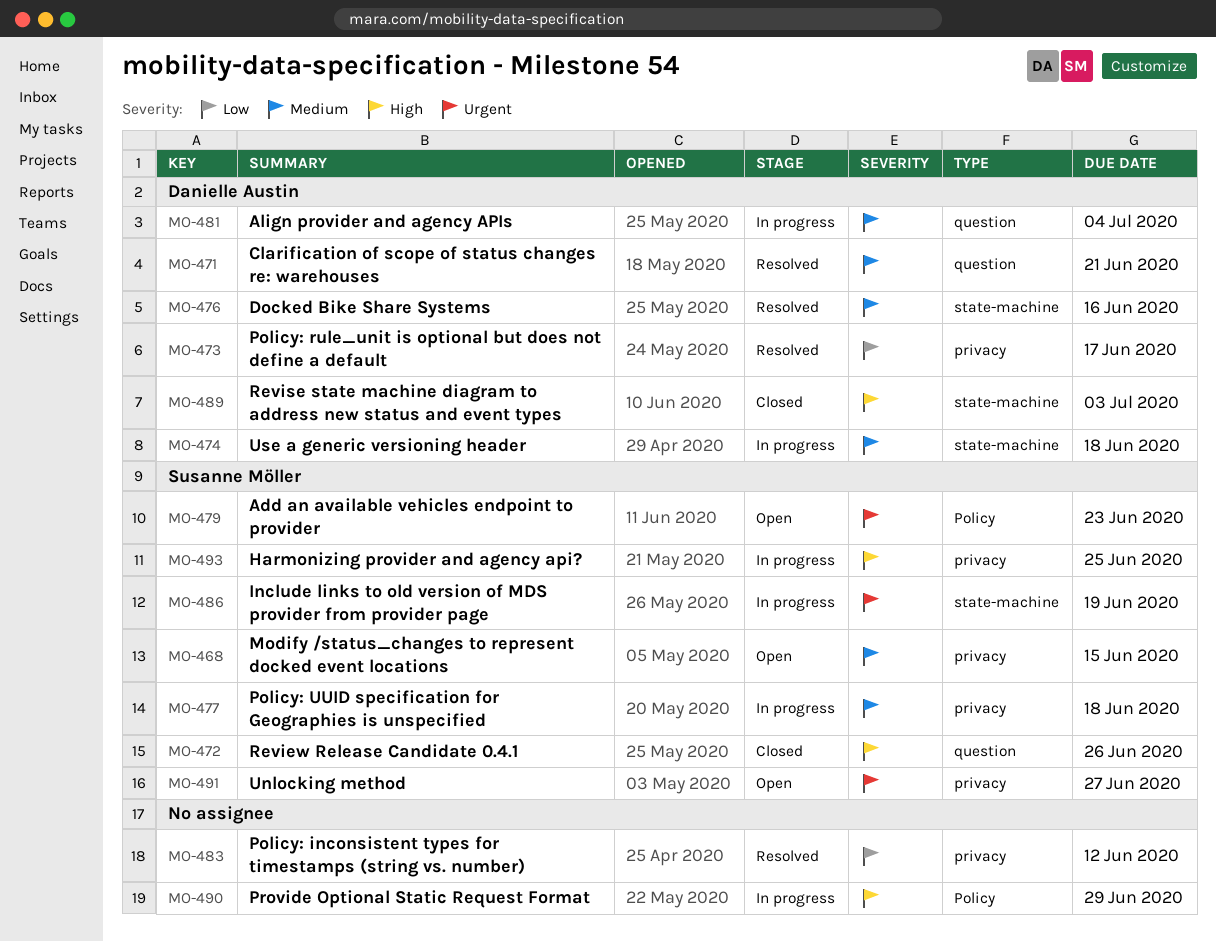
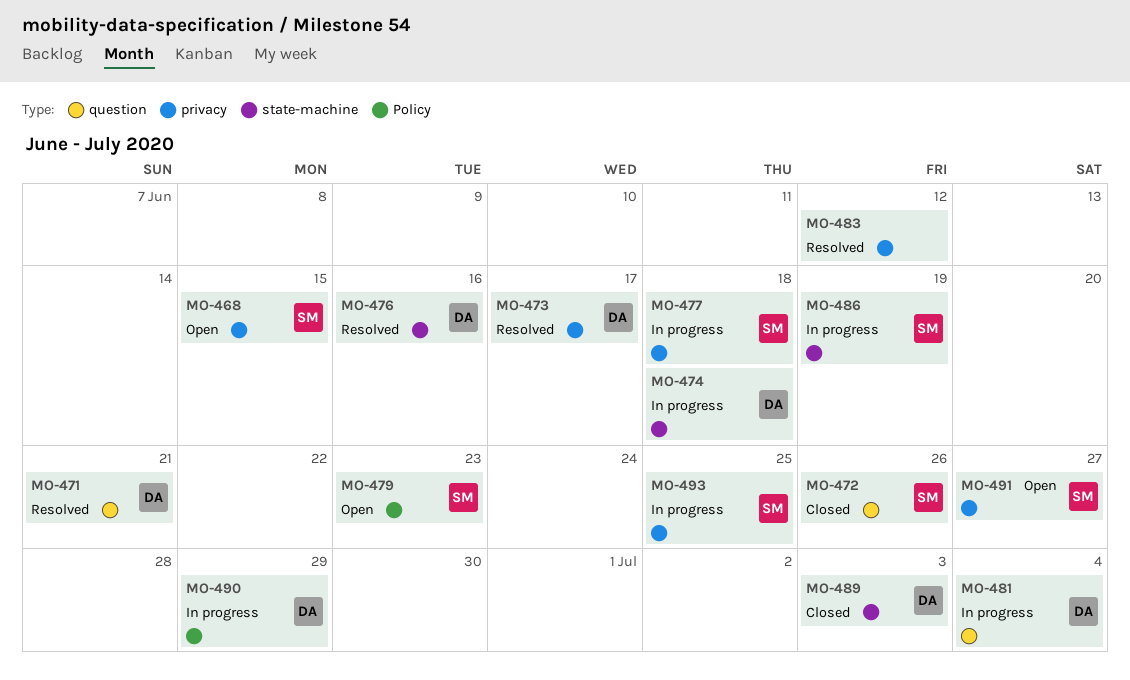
MO-490, owner: none -> Danielle Austin

